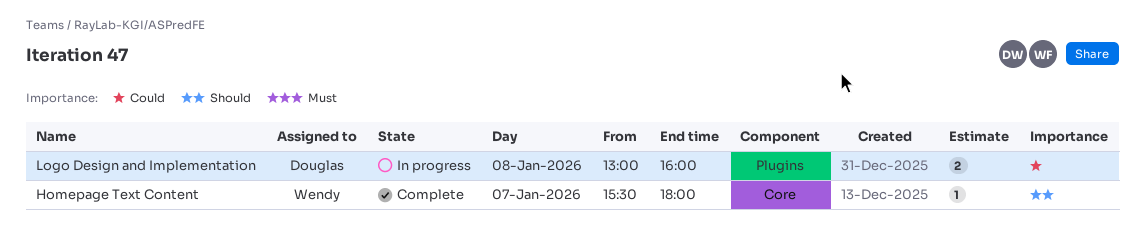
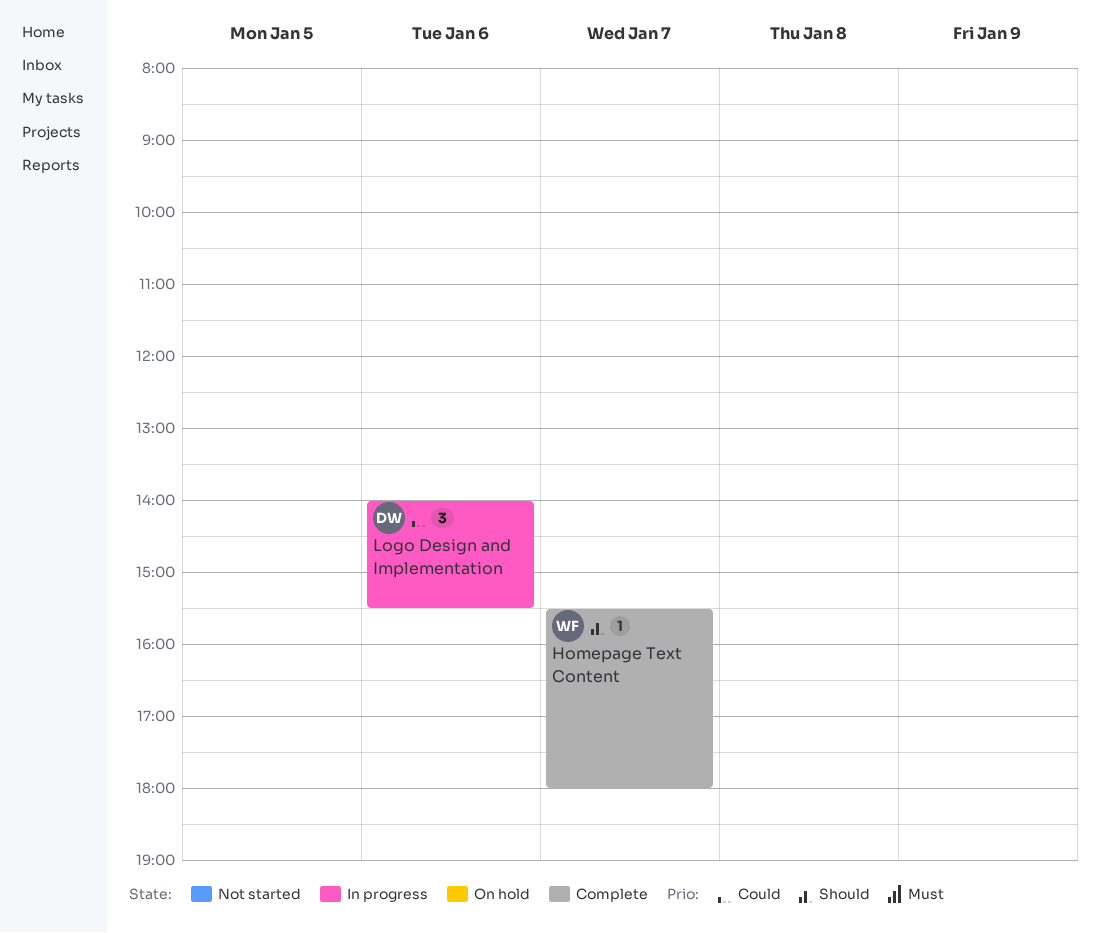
Logo Design and Implementation, estimate: 2 -> 3
Logo Design and Implementation, day: Jan 8 -> Jan 6
Logo Design and Implementation, begins: 13:00 -> 14:00
Logo Design and Implementation, ends: 16:00 -> 15:30

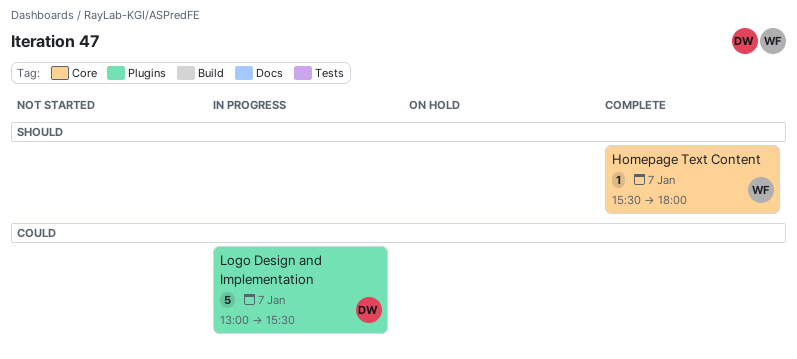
Logo Design and Implementation, estimate: 3 -> 5
Logo Design and Implementation, day: Jan 6 -> Jan 7
Logo Design and Implementation, begins: 14:00 -> 13:00

